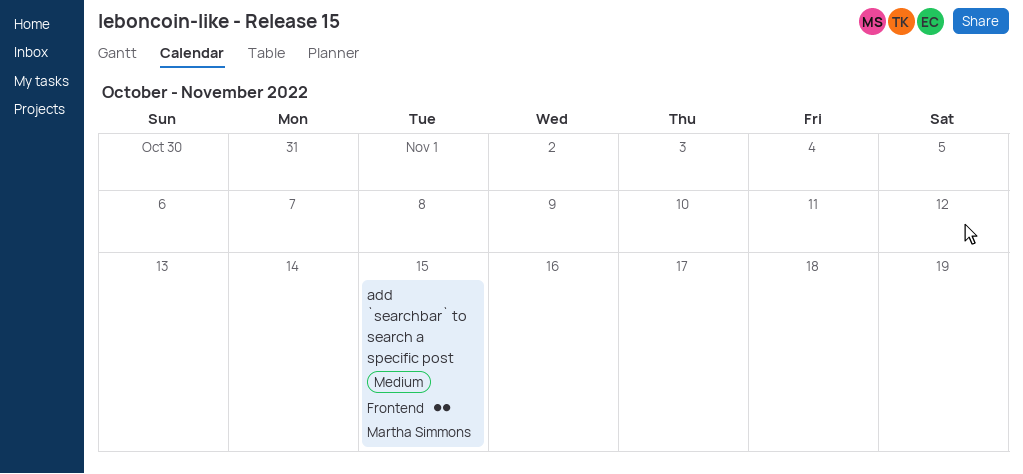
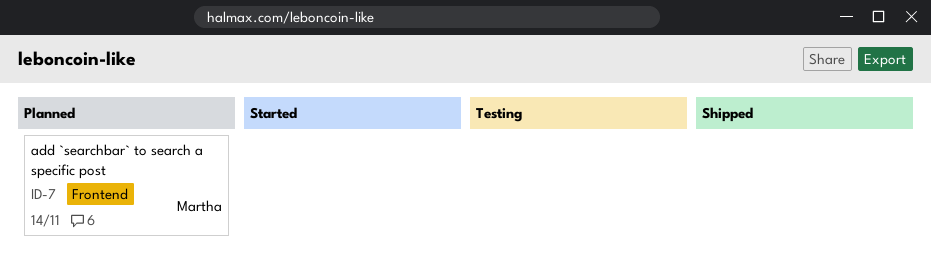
add `searchbar` to search a specific post, due: Nov 15 -> Nov 14

